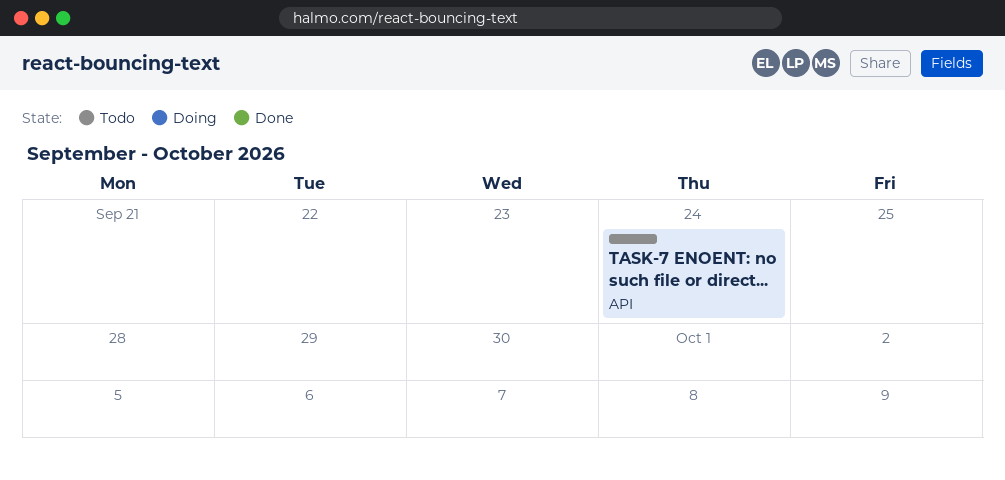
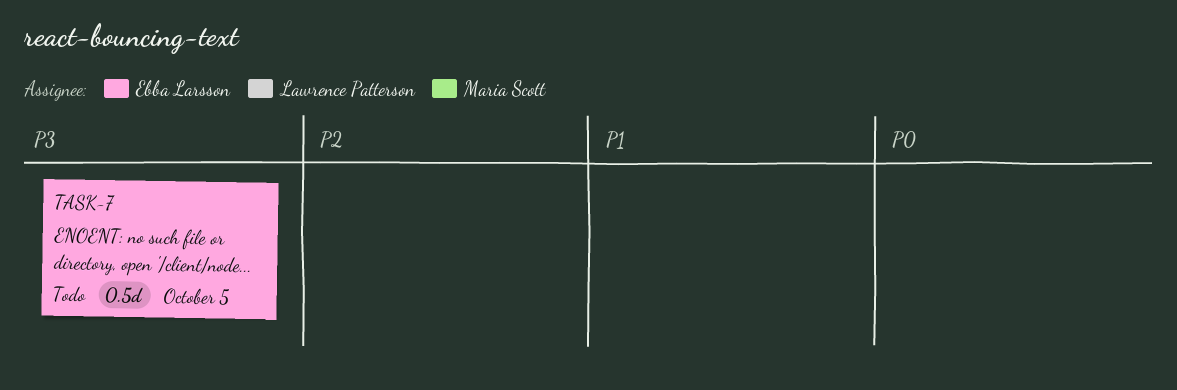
TASK-7, due: Sep 24 -> Oct 5

